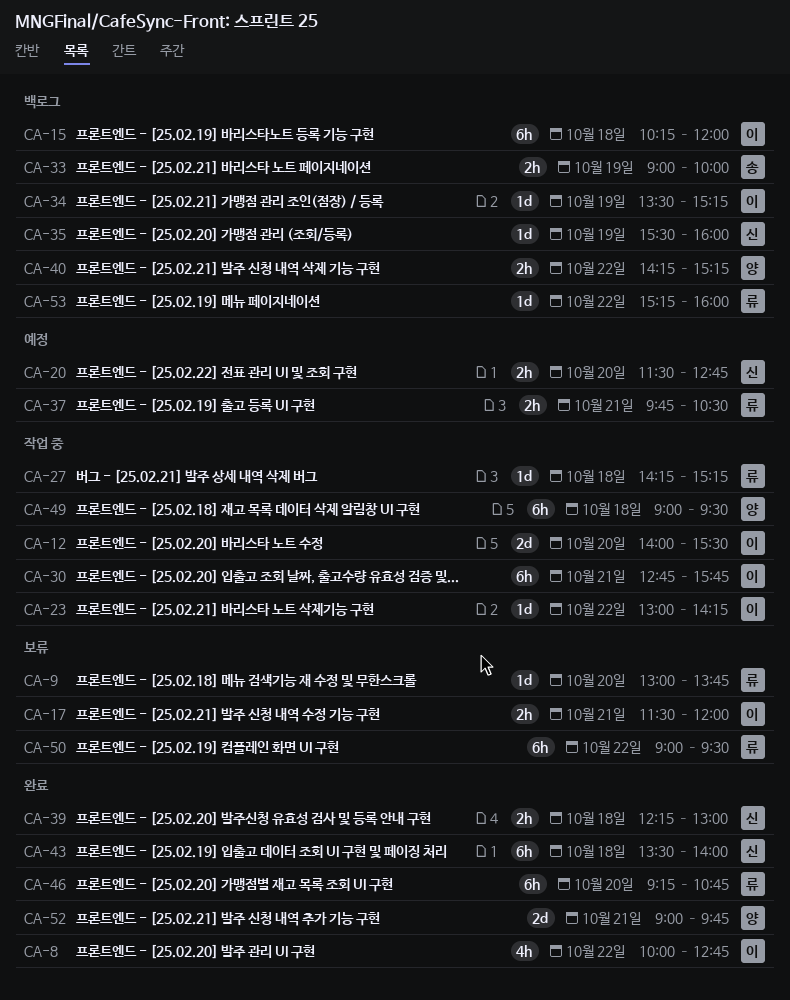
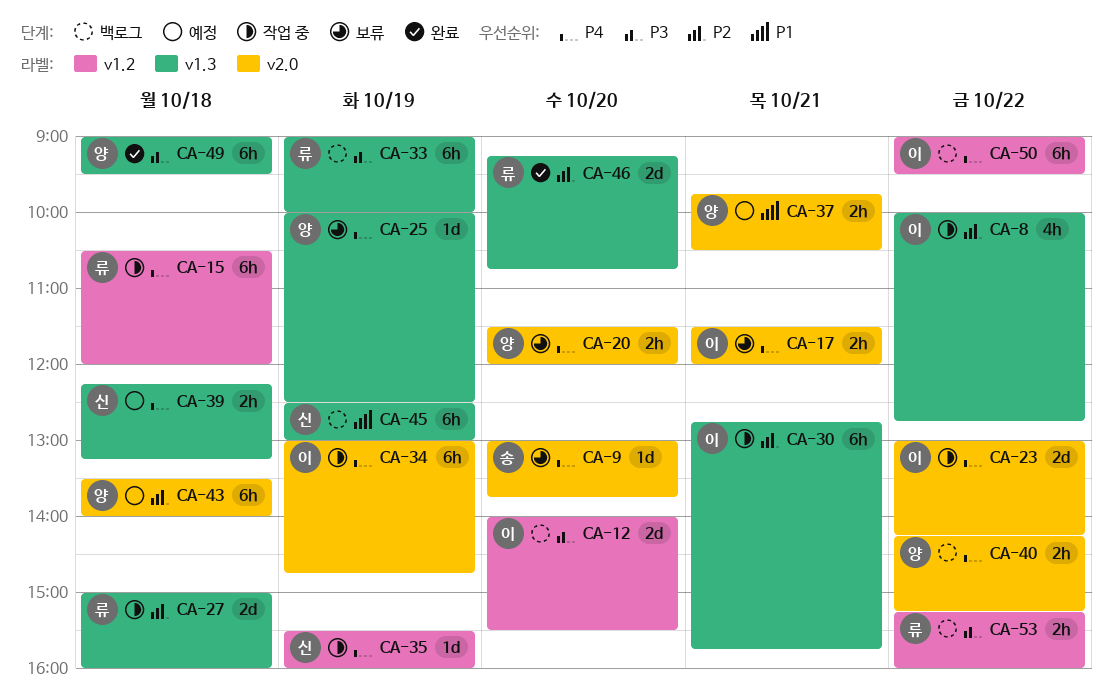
CA-8, status: 완료 -> 작업 중
CA-9, owner: 류 -> 송
CA-12, status: 작업 중 -> 백로그
CA-15, status: 백로그 -> 작업 중
CA-15, owner: 이 -> 류
CA-15, begins: 10:15 -> 10:30
CA-20, status: 예정 -> 보류
CA-20, owner: 신 -> 양
CA-20, ends: 12:45 -> 12:00
CA-23, estimate: 1d -> 2d
CA-25: none -> present
CA-27, estimate: 1d -> 2d
CA-27, begins: 14:15 -> 15:00
CA-27, ends: 15:15 -> 16:00
CA-33, owner: 송 -> 류
CA-33, estimate: 2h -> 6h
CA-34, status: 백로그 -> 작업 중
CA-34, estimate: 1d -> 6h
CA-34, begins: 13:30 -> 13:00
CA-34, ends: 15:15 -> 14:45
CA-35, status: 백로그 -> 작업 중
CA-37, owner: 류 -> 양
CA-39, status: 완료 -> 예정
CA-39, ends: 13:00 -> 13:15
CA-43, status: 완료 -> 예정
CA-43, owner: 신 -> 양
CA-45: none -> present
CA-46, estimate: 6h -> 2d
CA-49, status: 작업 중 -> 완료
CA-50, status: 보류 -> 백로그
CA-50, owner: 류 -> 이
CA-52: present -> none
CA-53, estimate: 1d -> 2h

